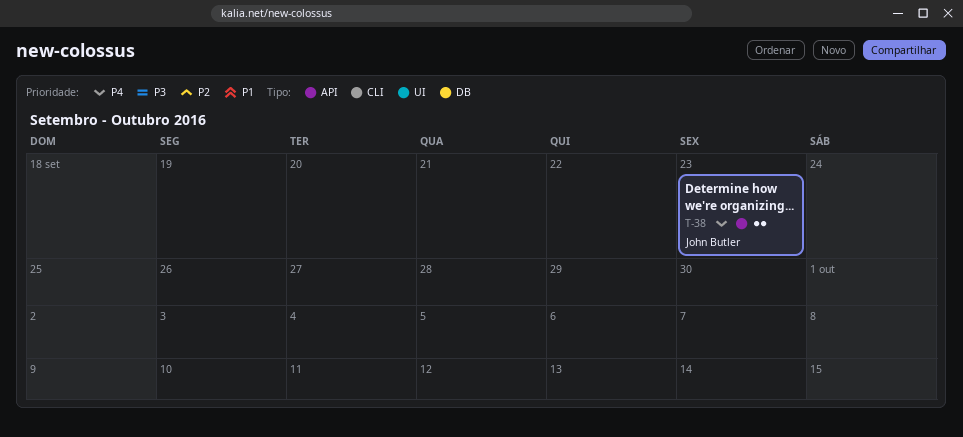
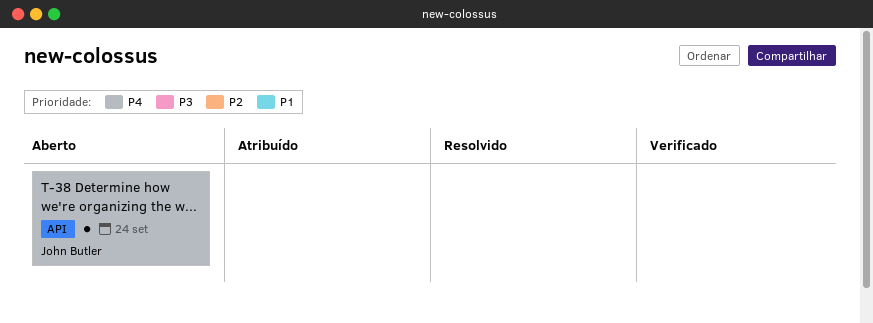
T-38, estimate: 2 -> 1
T-38, due: Sep 23 -> Sep 24

